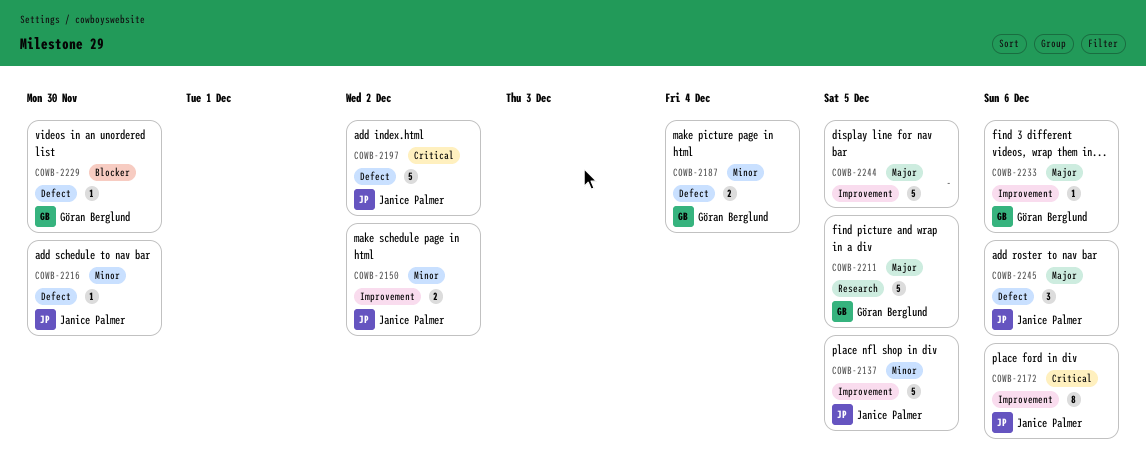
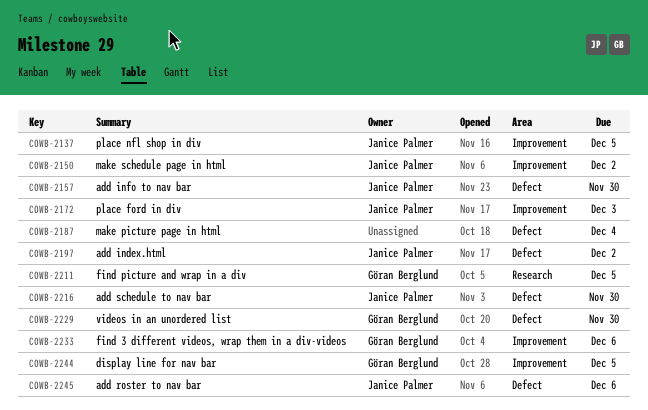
COWB-2157: none -> present
COWB-2172, due: Dec 6 -> Dec 3
COWB-2187, owner: Göran Berglund -> none
COWB-2244, owner: none -> Göran Berglund

